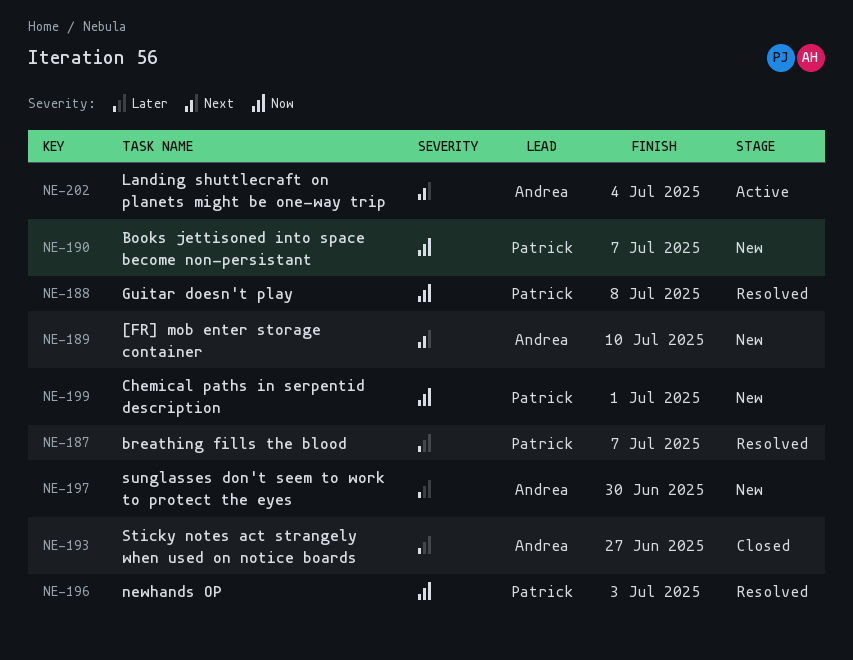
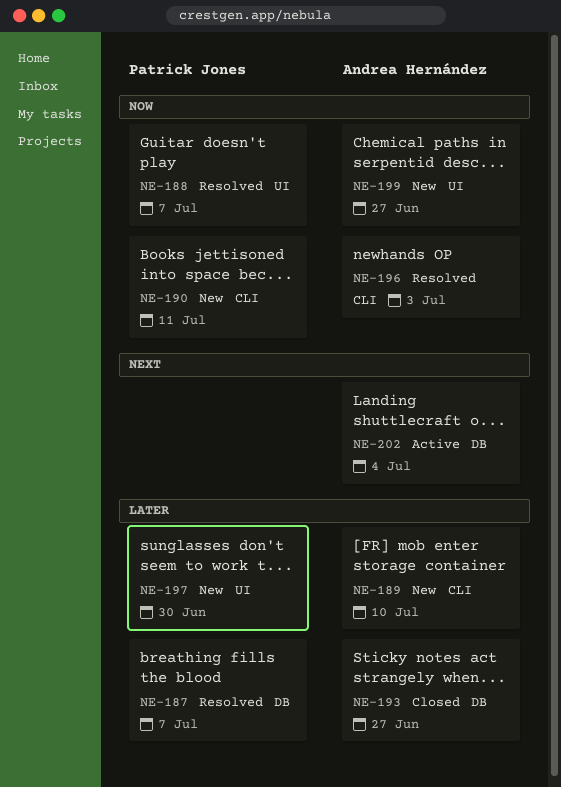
NE-188, due: Jul 8 -> Jul 7
NE-189, priority: Next -> Later
NE-190, due: Jul 7 -> Jul 11
NE-196, owner: Patrick Jones -> Andrea Hernández
NE-197, owner: Andrea Hernández -> Patrick Jones
NE-199, owner: Patrick Jones -> Andrea Hernández
NE-199, due: Jul 1 -> Jun 27

